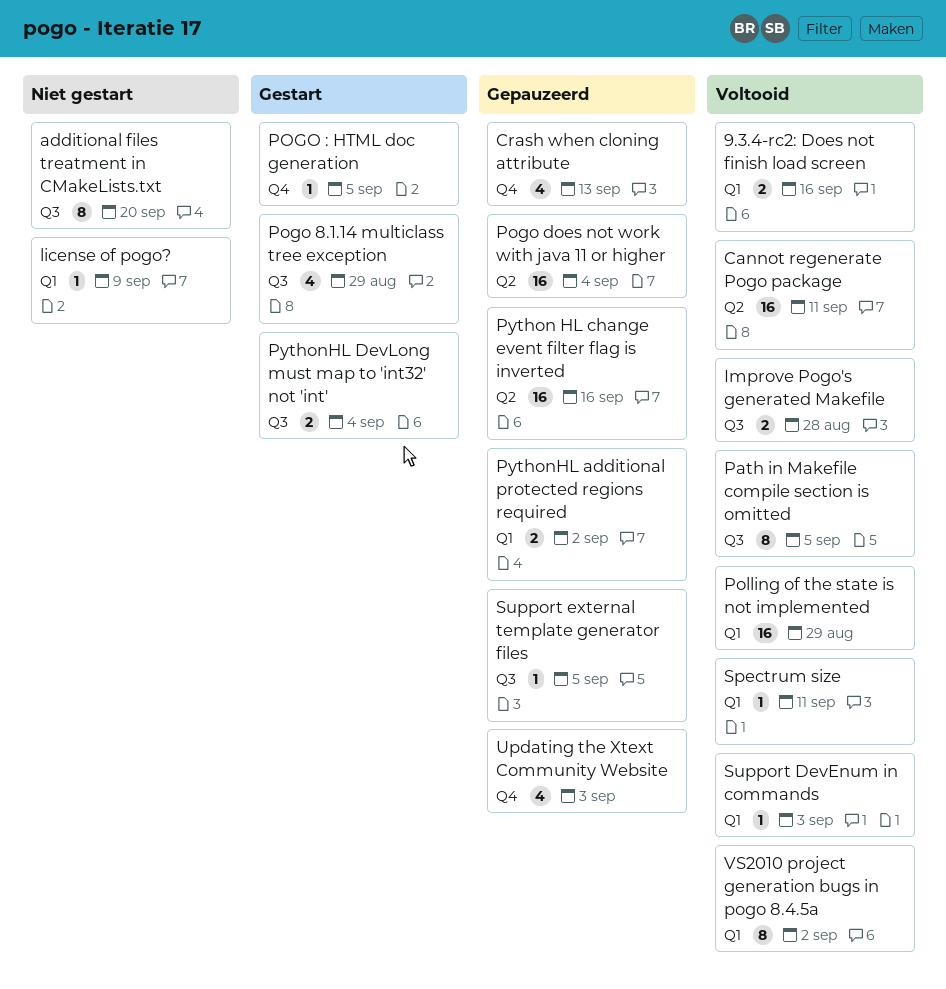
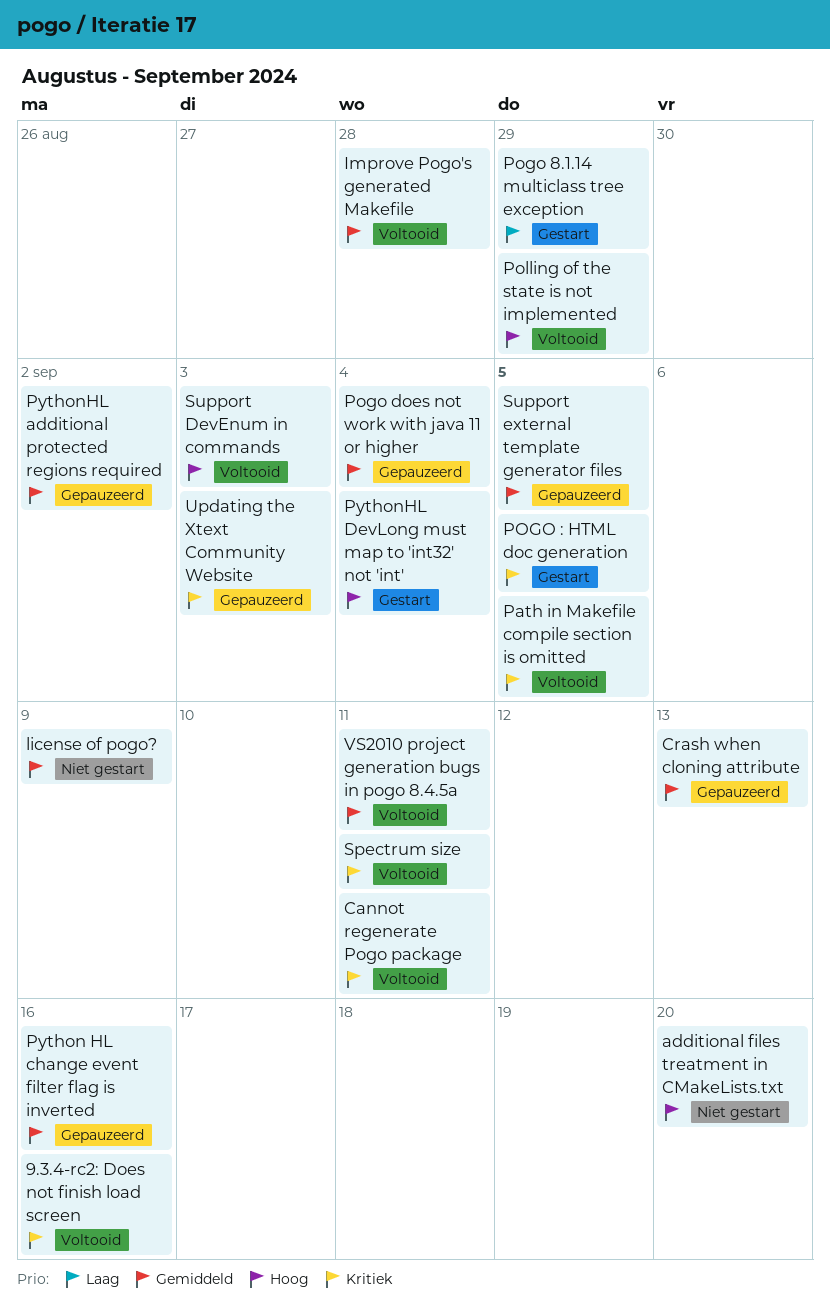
VS2010 project generation bugs in pogo 8.4.5a, due: Sep 2 -> Sep 11

